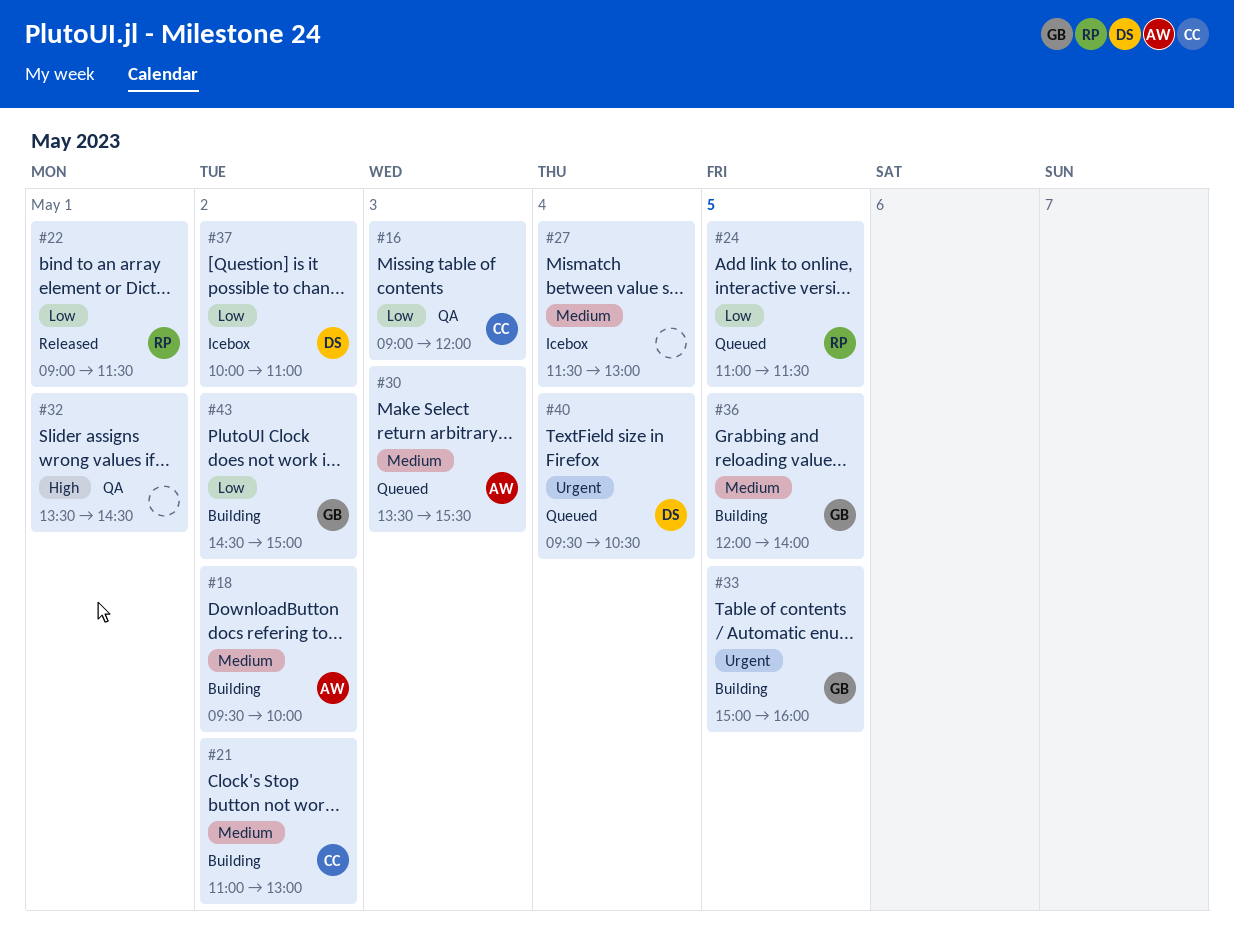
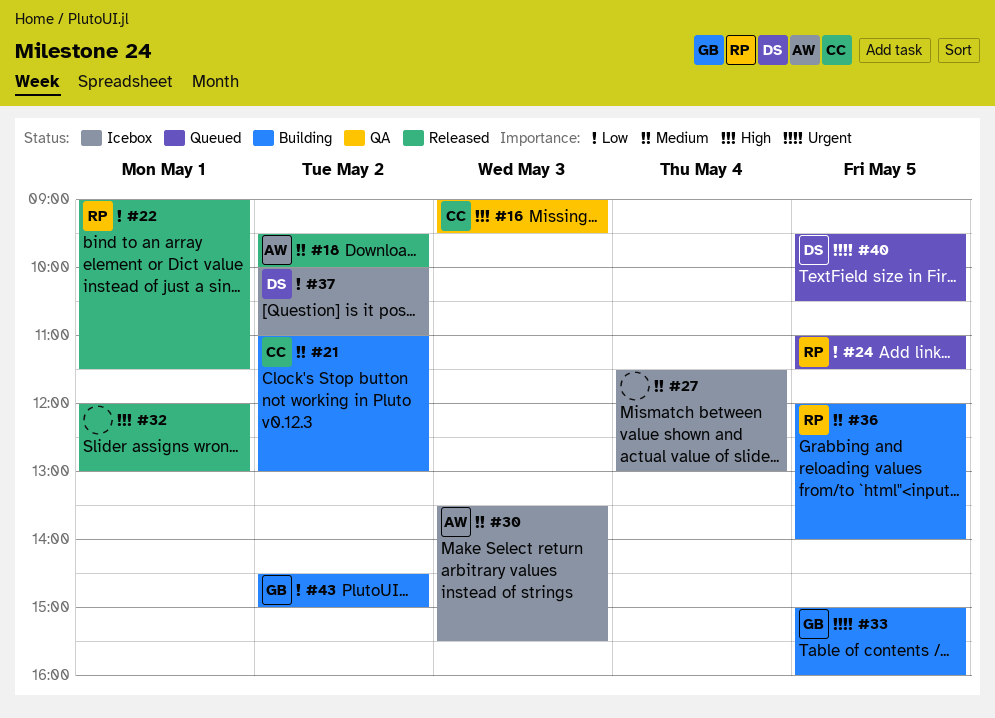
#16, priority: Low -> High
#16, ends: 12:00 -> 09:30
#18, status: Building -> Released
#30, status: Queued -> Icebox
#32, status: QA -> Released
#32, begins: 13:30 -> 12:00
#32, ends: 14:30 -> 13:00
#36, owner: GB -> RP
#40, day: May 4 -> May 5

